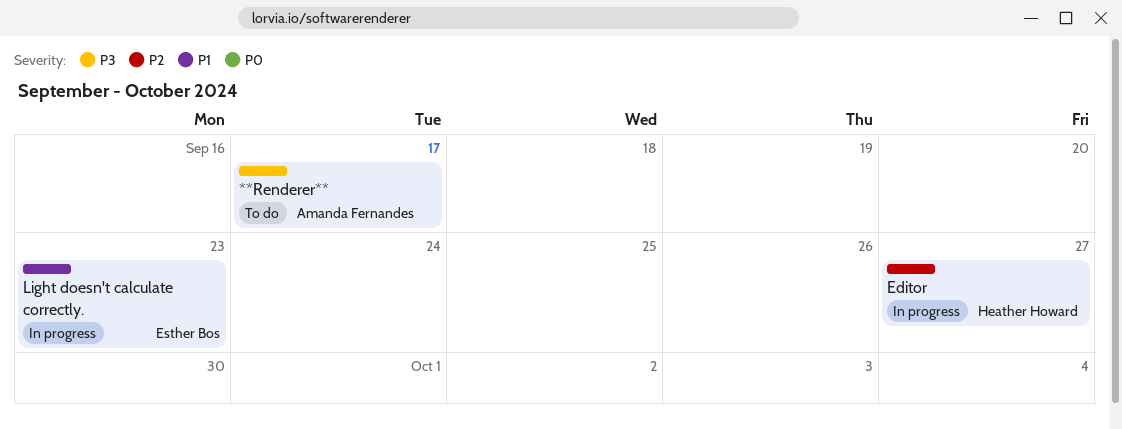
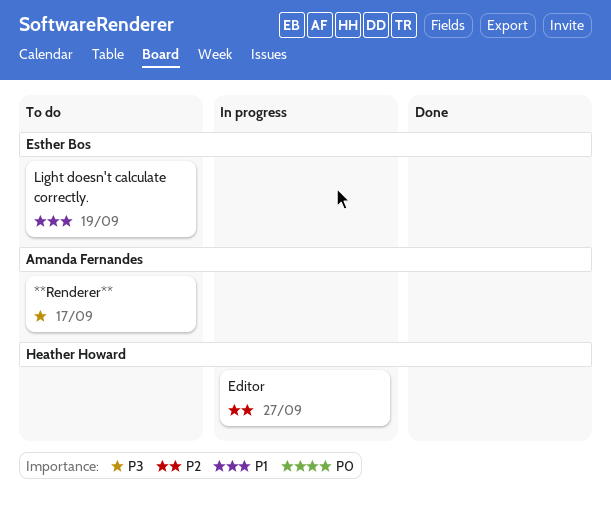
Light doesn't calculate correctly., status: In progress -> To do
Light doesn't calculate correctly., due: Sep 23 -> Sep 19

